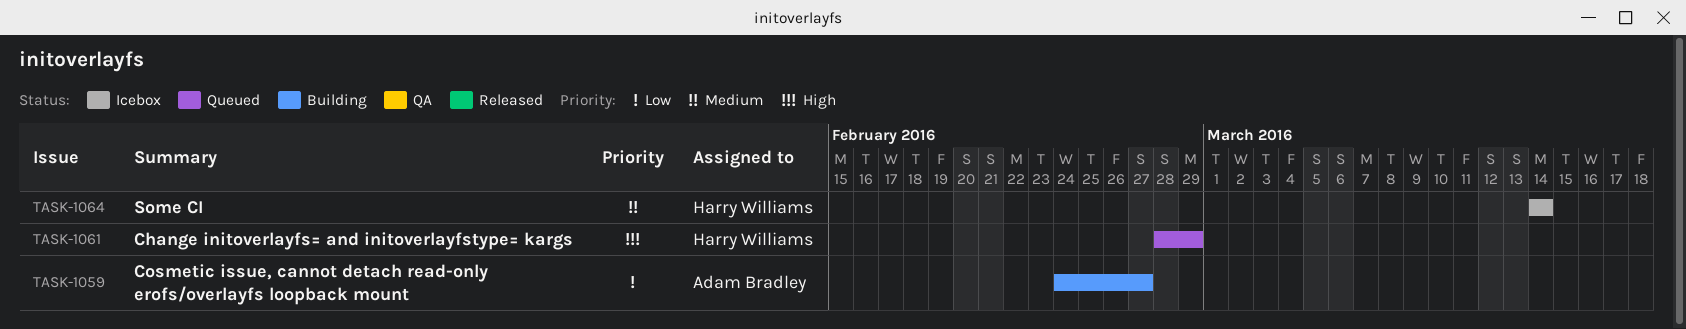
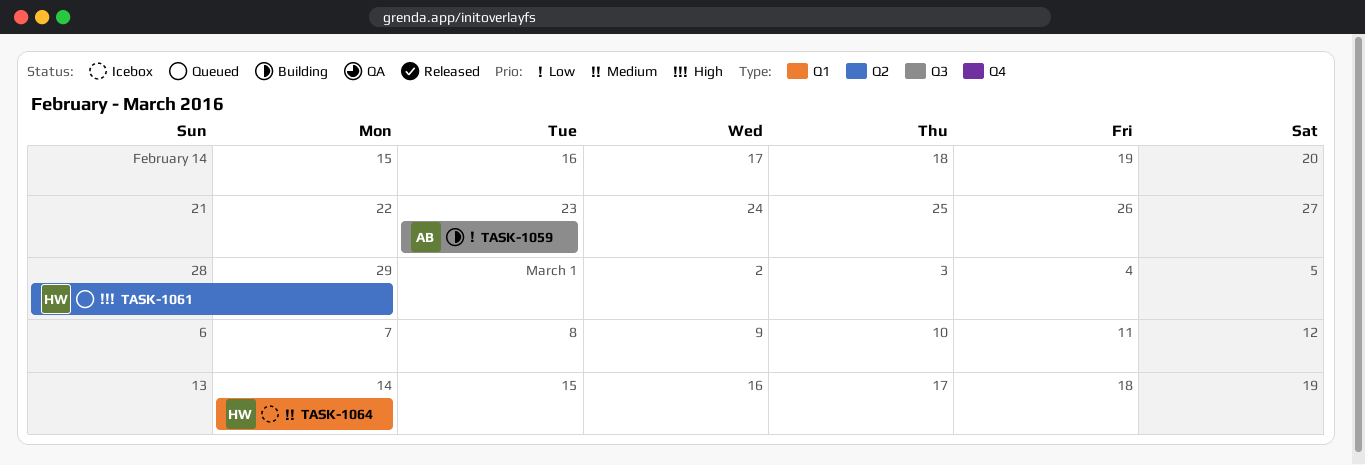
TASK-1059, start: Feb 24 -> Feb 23
TASK-1059, due: Feb 27 -> Feb 23

